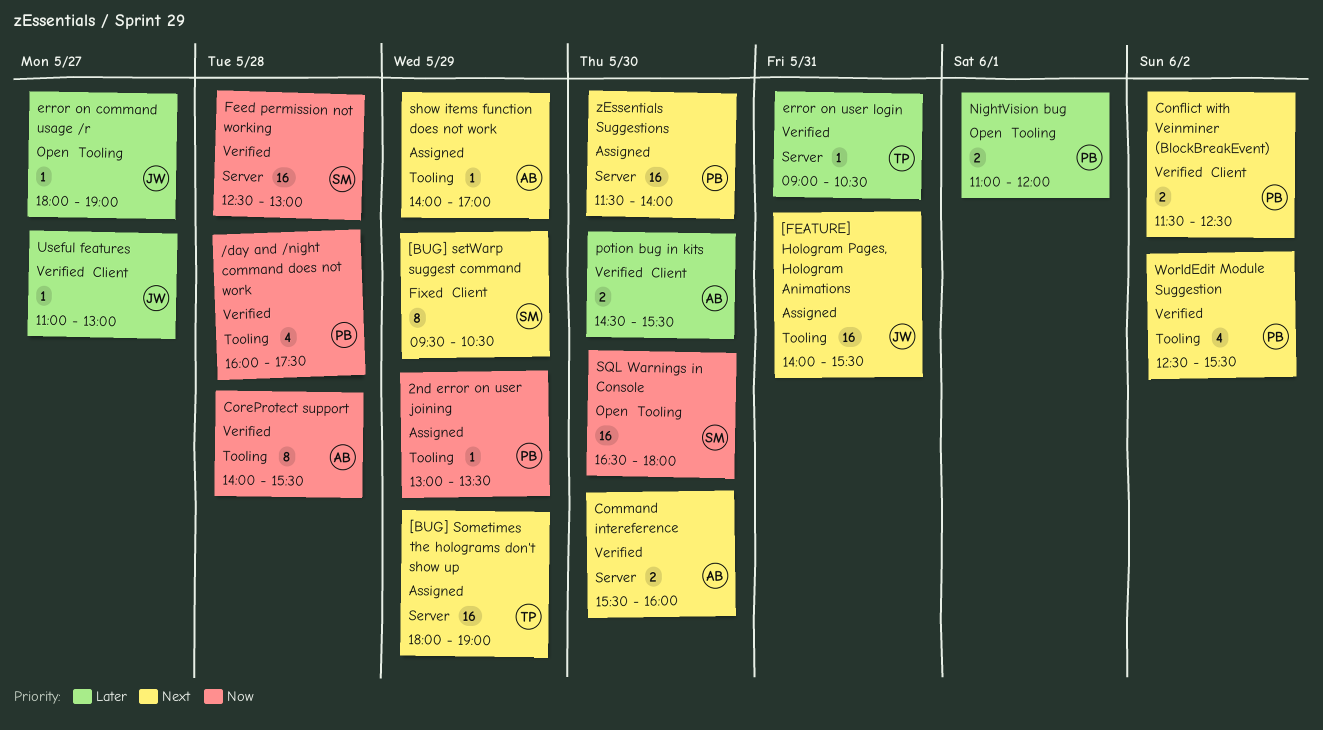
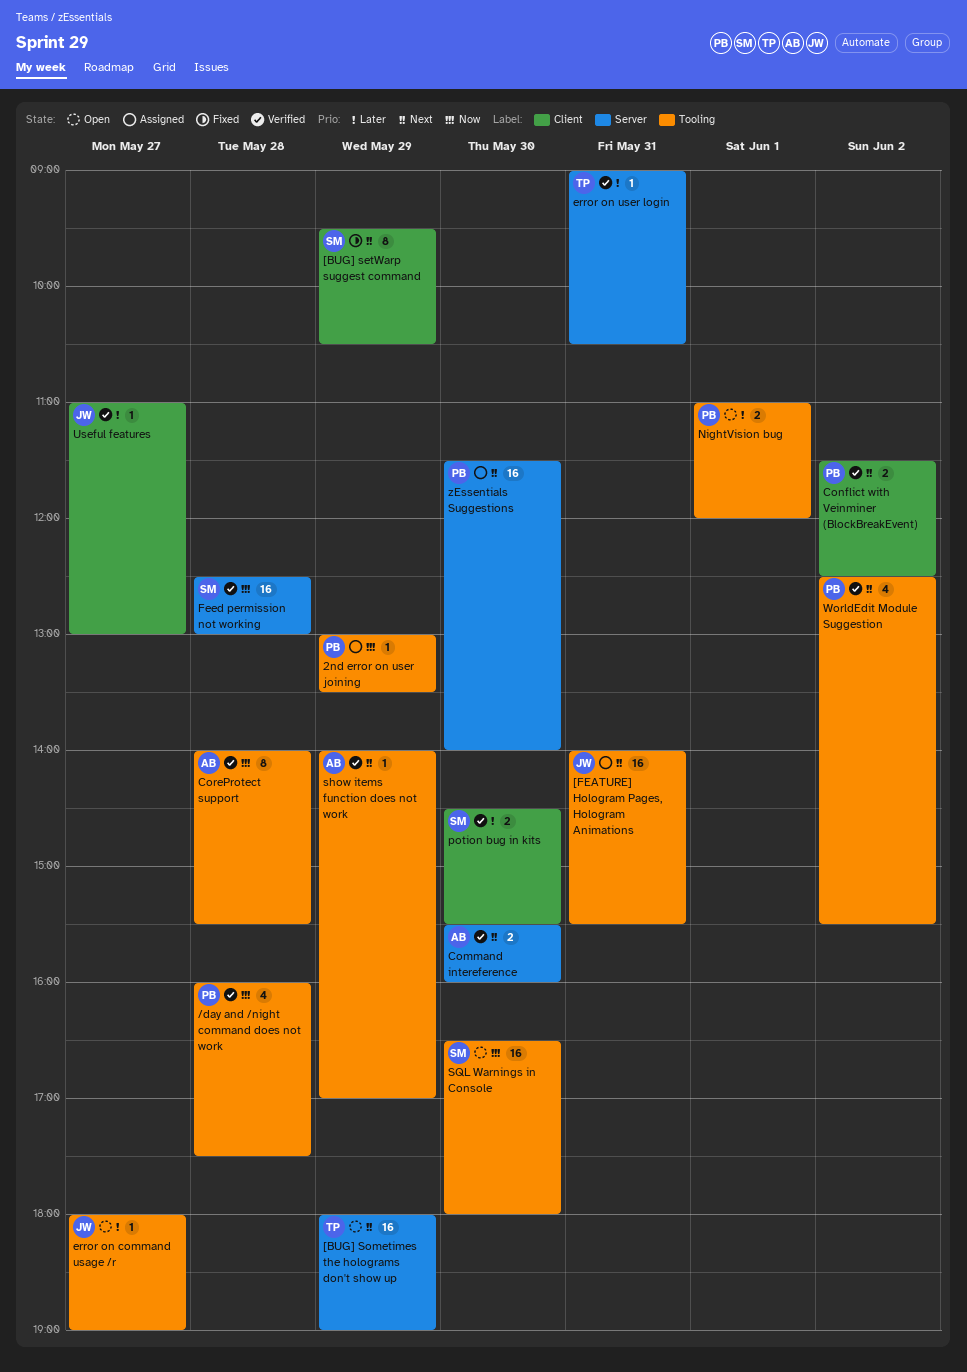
[BUG] Sometimes the holograms don't show up, status: Assigned -> Open
potion bug in kits, owner: AB -> SM
show items function does not work, status: Assigned -> Verified

